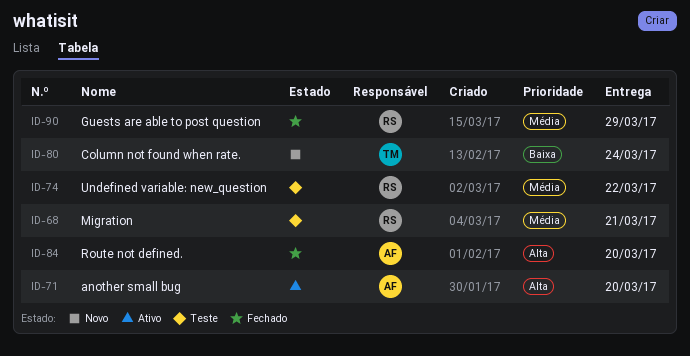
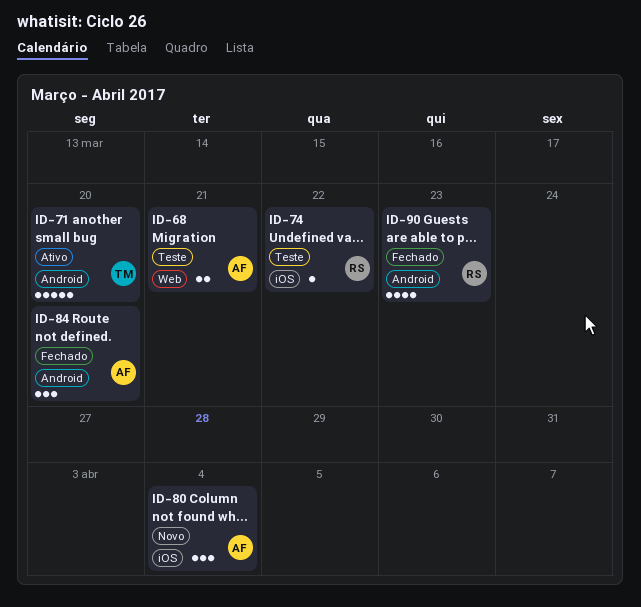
ID-68, owner: RS -> AF
ID-71, owner: AF -> TM
ID-80, owner: TM -> AF
ID-80, due: Mar 24 -> Apr 4
ID-90, due: Mar 29 -> Mar 23

